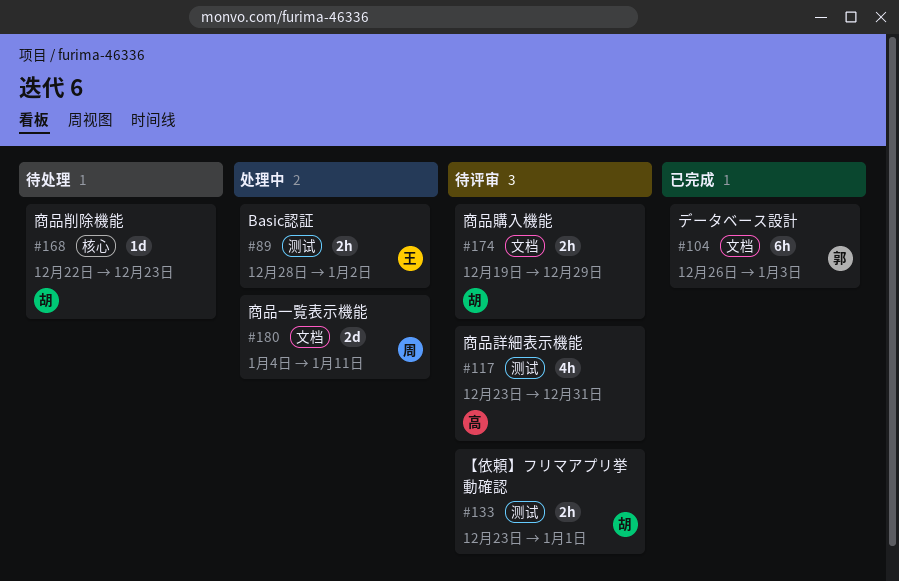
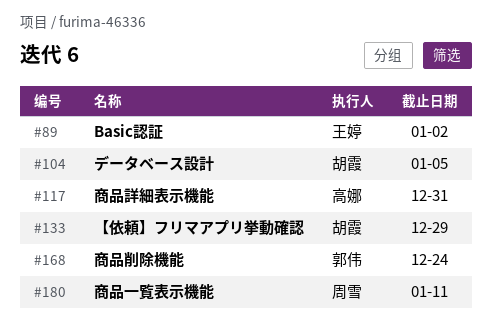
#104, owner: 郭伟 -> 胡霞
#104, due: Jan 3 -> Jan 5
#133, due: Jan 1 -> Dec 29
#168, owner: 胡霞 -> 郭伟
#168, due: Dec 23 -> Dec 24
#174: present -> none

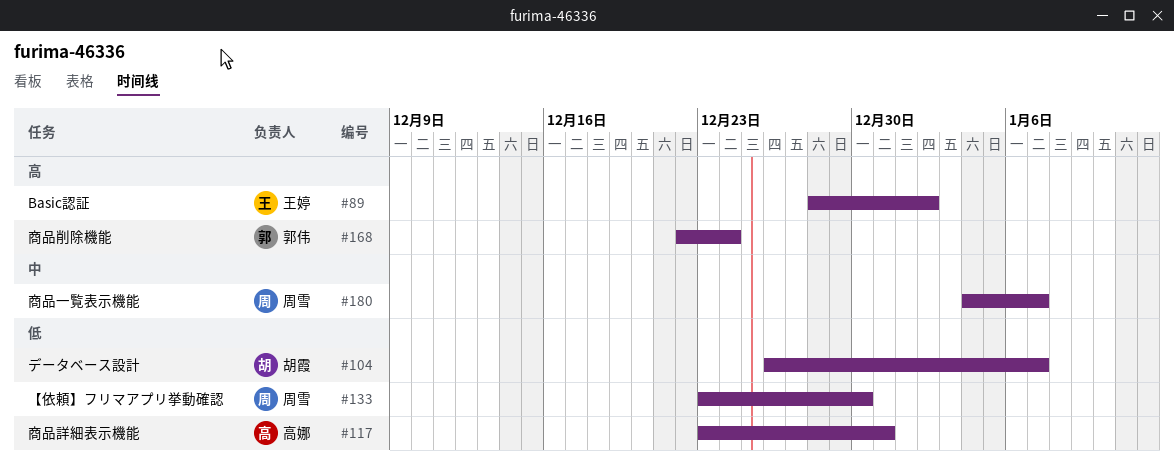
#104, due: Jan 5 -> Jan 7
#133, owner: 胡霞 -> 周雪
#133, due: Dec 29 -> Dec 30
#180, due: Jan 11 -> Jan 7

